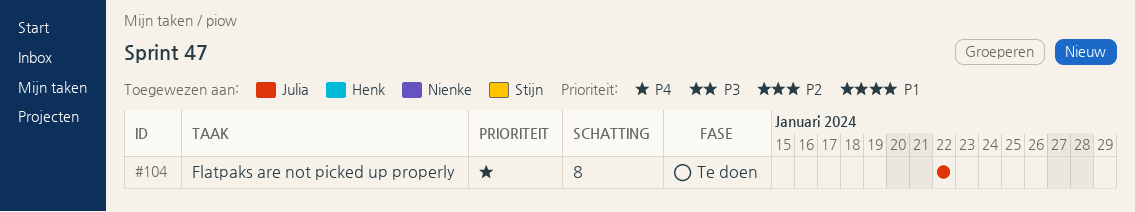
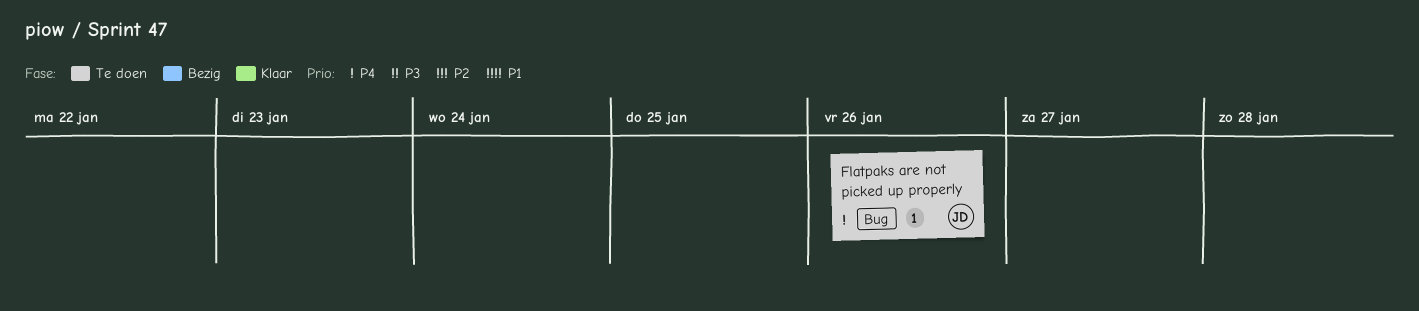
Flatpaks are not picked up properly, estimate: 8 -> 1
Flatpaks are not picked up properly, due: Jan 22 -> Jan 26

